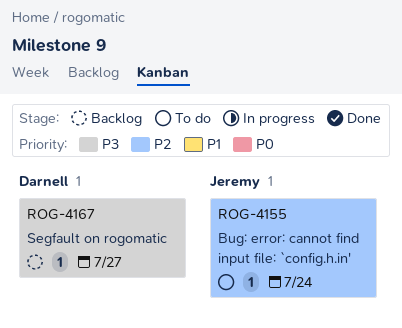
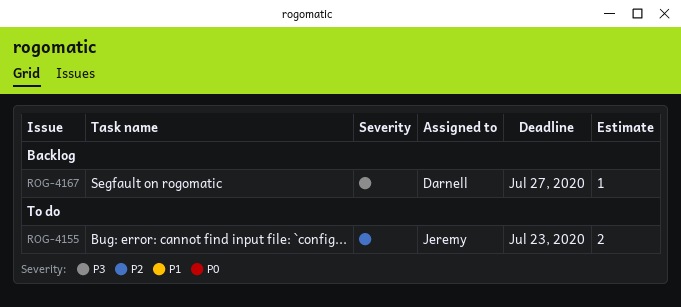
ROG-4155, estimate: 1 -> 2
ROG-4155, due: Jul 24 -> Jul 23

